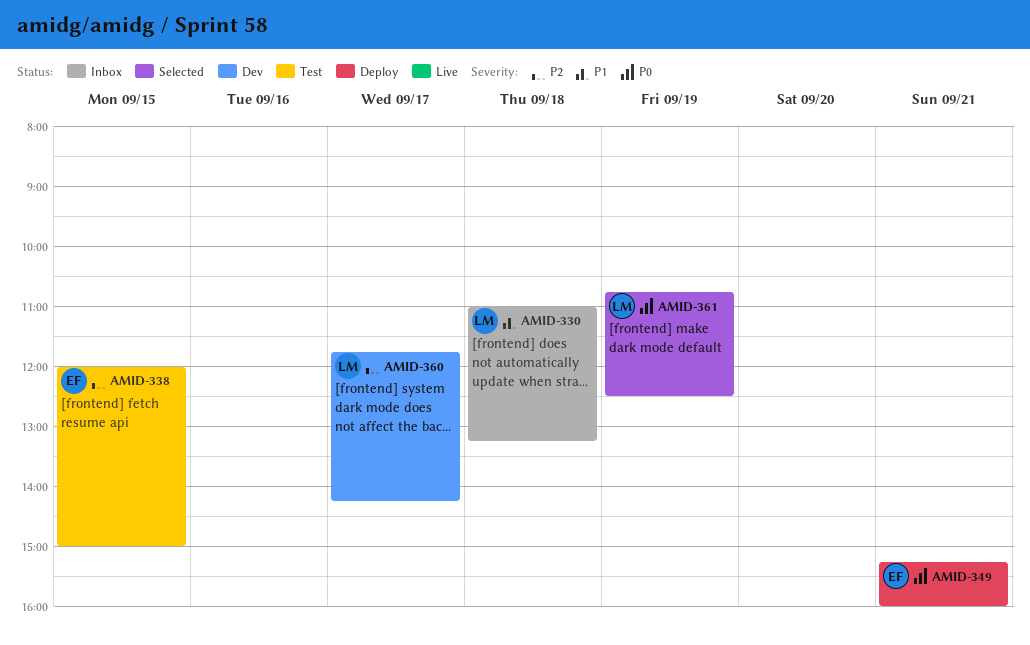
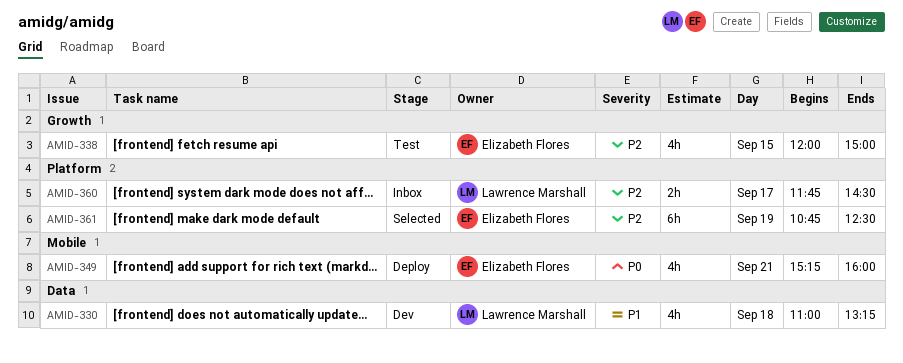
AMID-330, status: Inbox -> Dev
AMID-360, status: Dev -> Inbox
AMID-360, ends: 14:15 -> 14:30
AMID-361, owner: Lawrence Marshall -> Elizabeth Flores
AMID-361, priority: P0 -> P2

